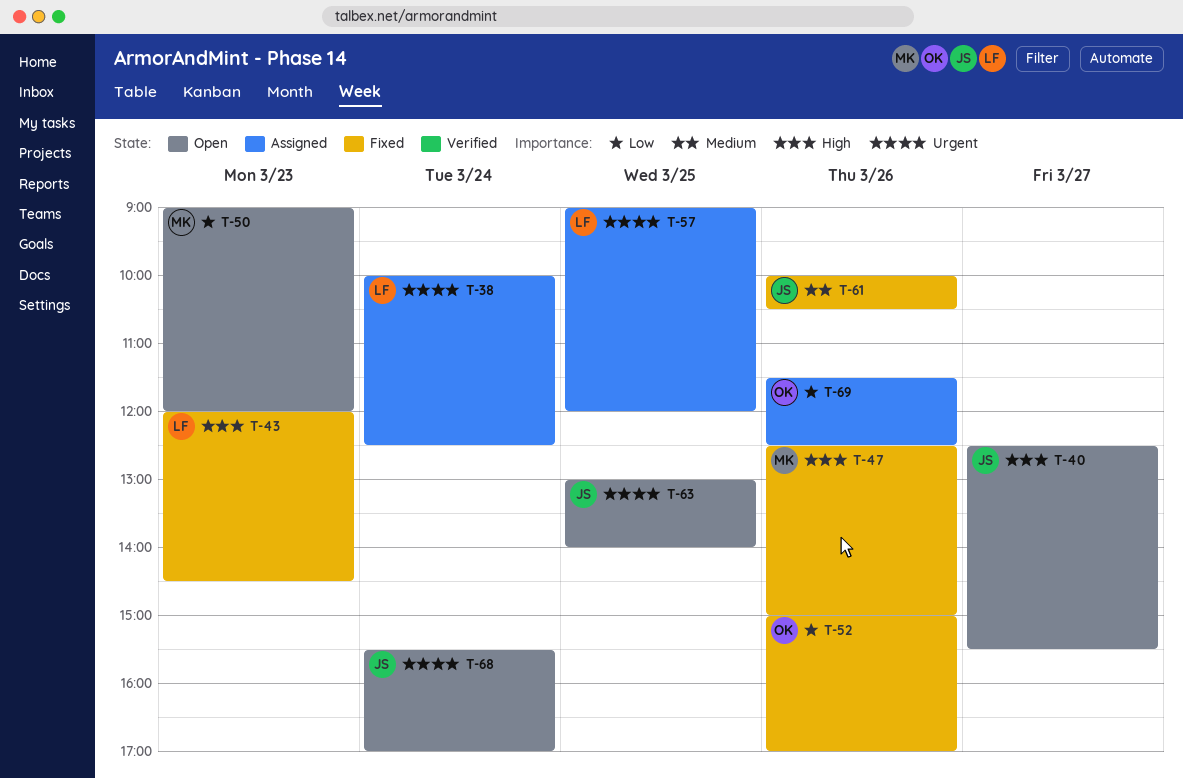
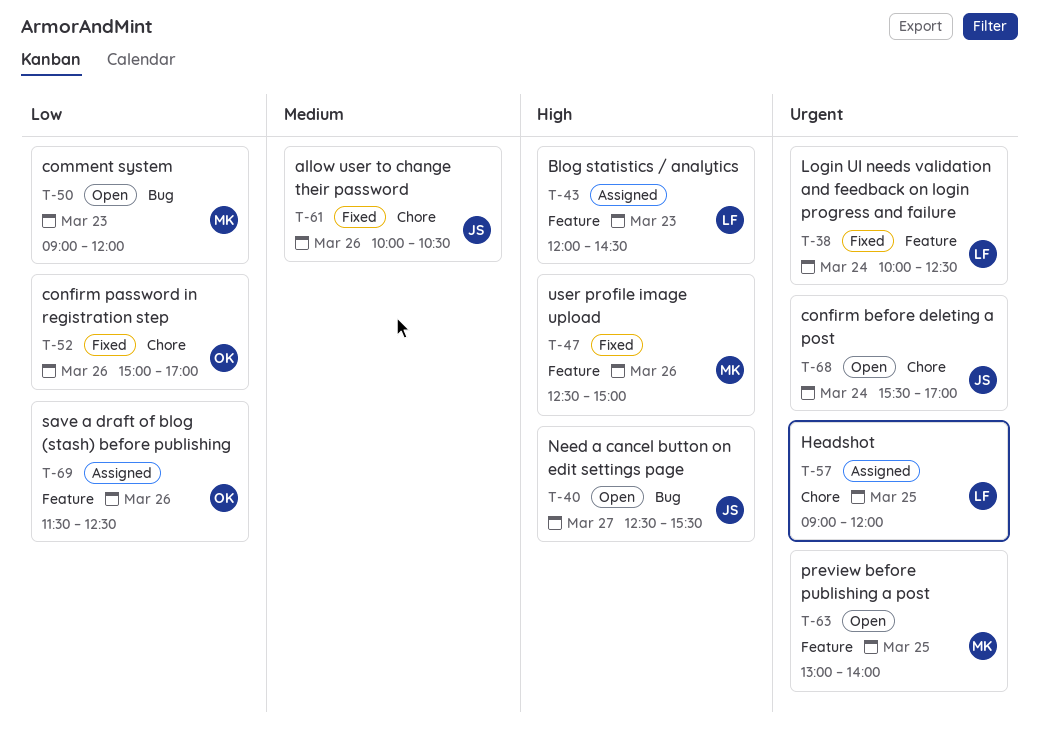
T-38, status: Assigned -> Fixed
T-43, status: Fixed -> Assigned
T-63, owner: JS -> MK

